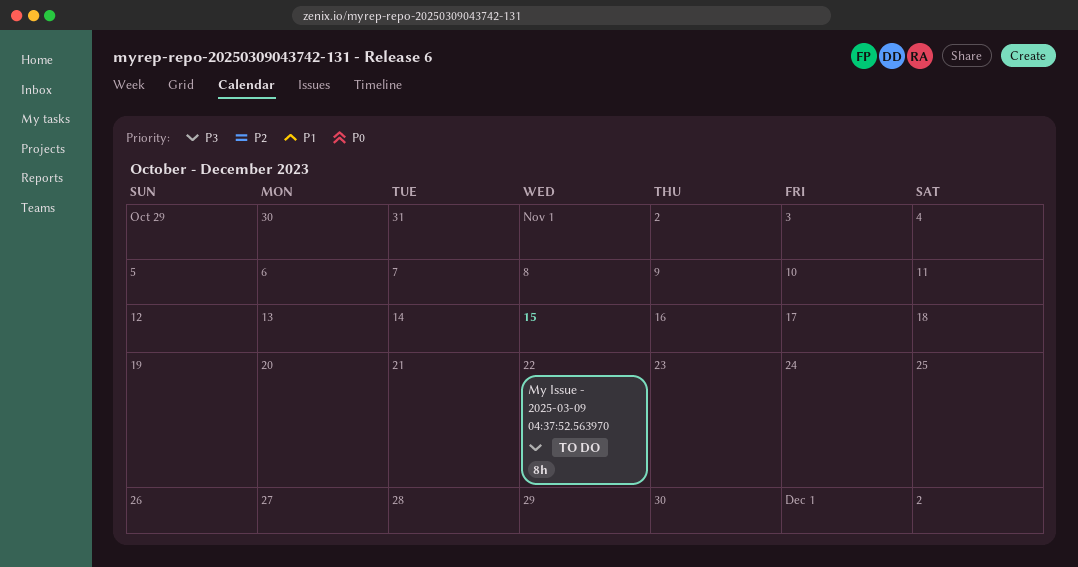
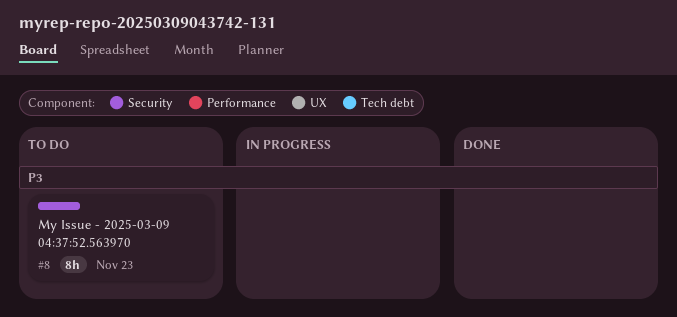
My Issue - 2025-03-09 04:37:52.563970, due: Nov 22 -> Nov 23

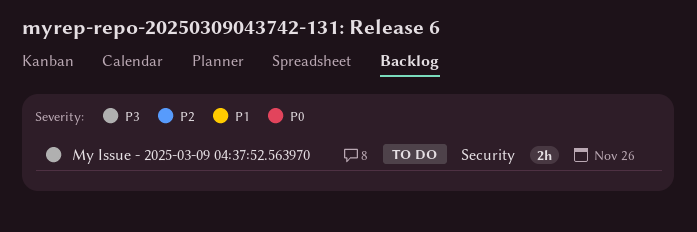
My Issue - 2025-03-09 04:37:52.563970, estimate: 8h -> 2h
My Issue - 2025-03-09 04:37:52.563970, due: Nov 23 -> Nov 26

